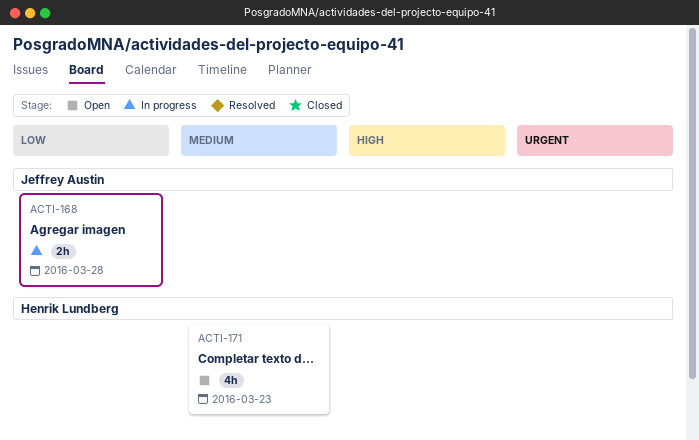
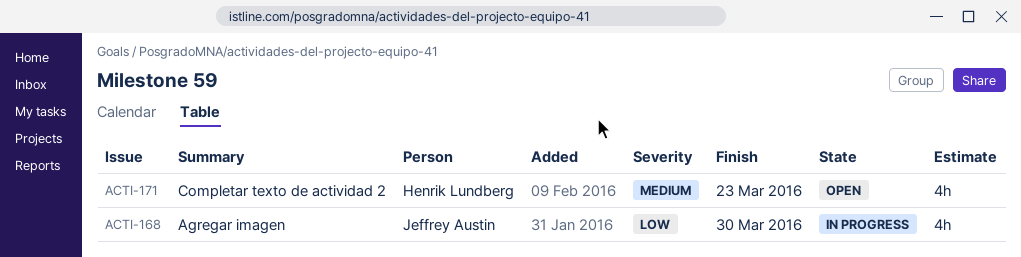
ACTI-168, estimate: 2h -> 4h
ACTI-168, due: Mar 28 -> Mar 30

